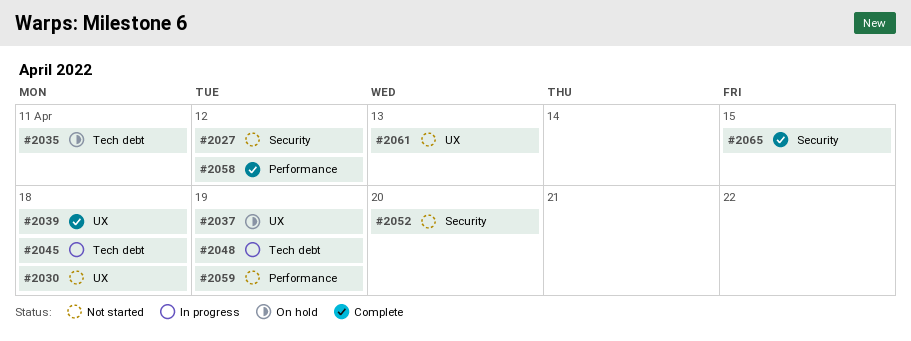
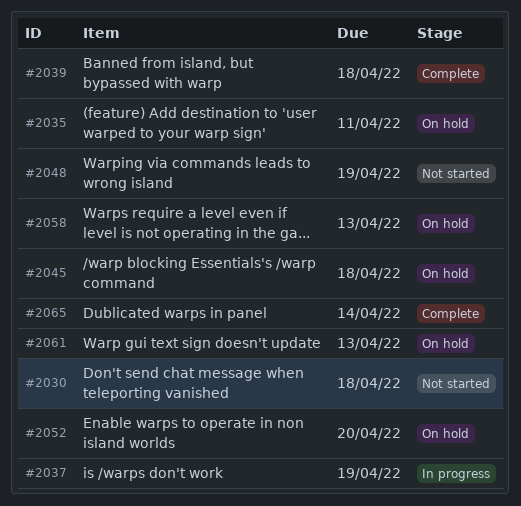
#2027: present -> none
#2037, status: On hold -> In progress
#2045, status: In progress -> On hold
#2048, status: In progress -> Not started
#2052, status: Not started -> On hold
#2058, status: Complete -> On hold
#2058, due: Apr 12 -> Apr 13
#2059: present -> none
#2061, status: Not started -> On hold
#2065, due: Apr 15 -> Apr 14

